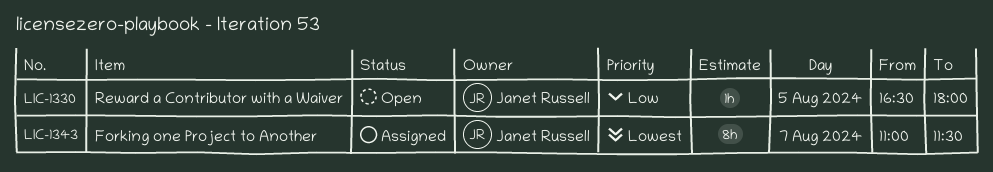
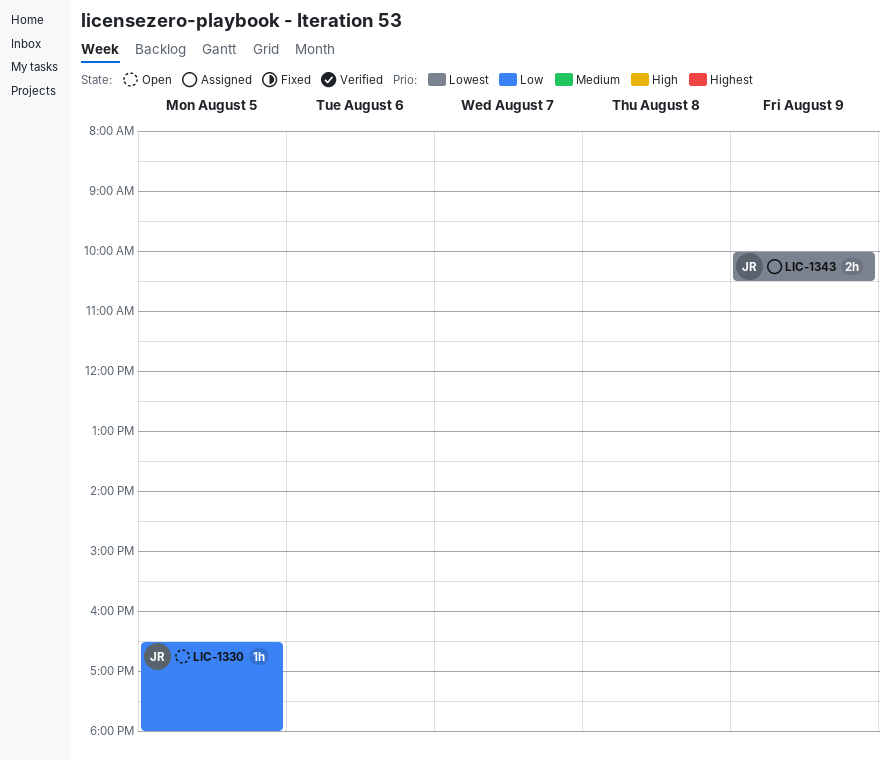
LIC-1343, estimate: 8h -> 2h
LIC-1343, day: Aug 7 -> Aug 9
LIC-1343, begins: 11:00 -> 10:00
LIC-1343, ends: 11:30 -> 10:30

